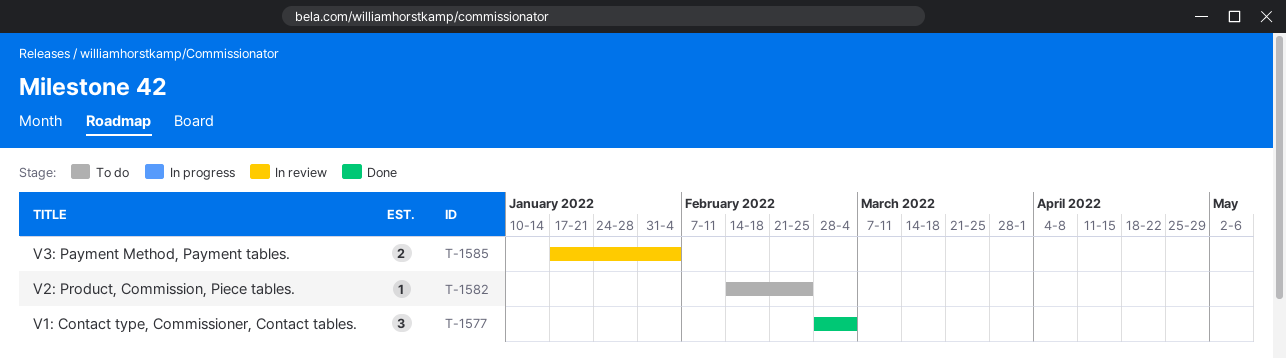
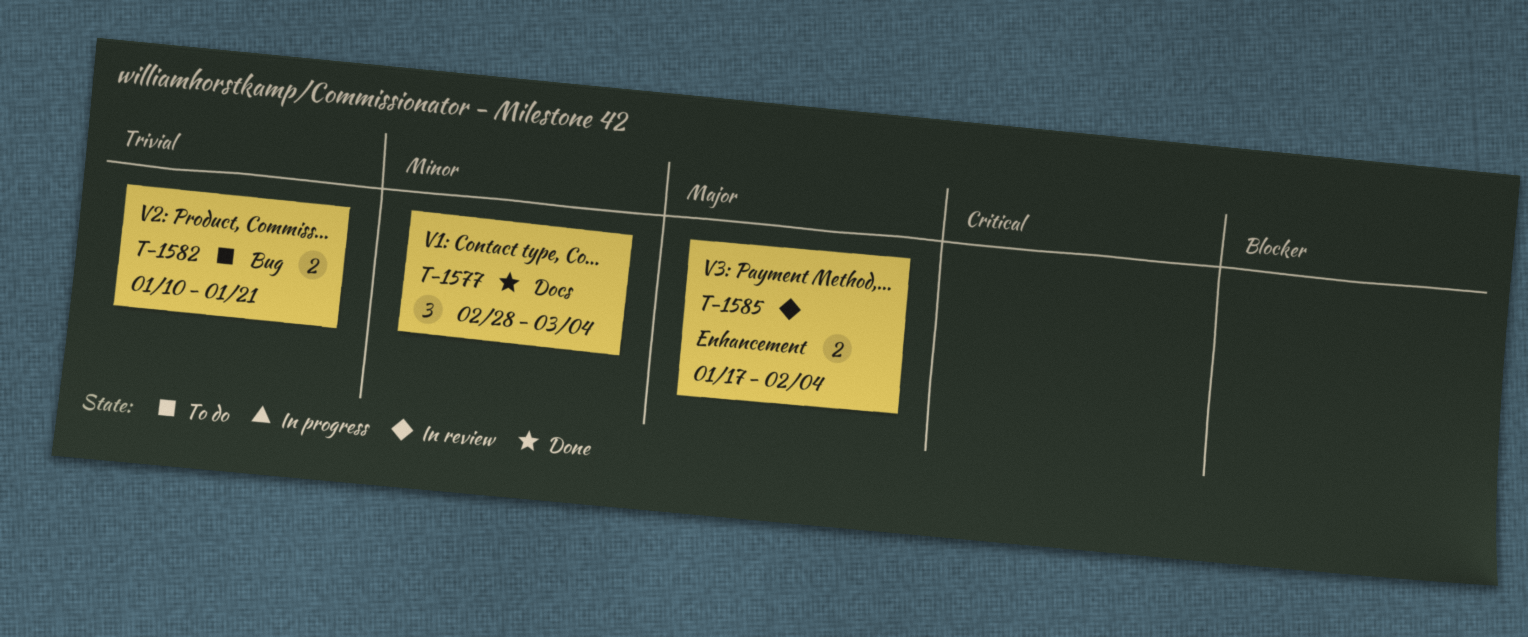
T-1582, estimate: 1 -> 2
T-1582, start: Feb 14 -> Jan 10
T-1582, due: Feb 25 -> Jan 21

